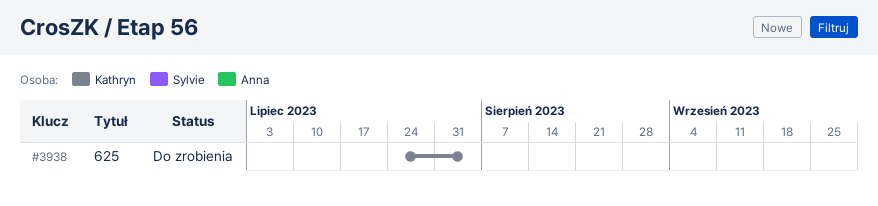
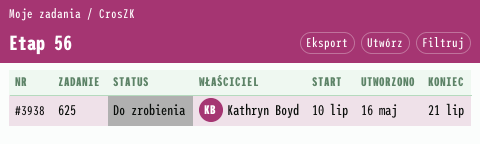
#3938, start: Jul 24 -> Jul 10
#3938, due: Aug 4 -> Jul 21

